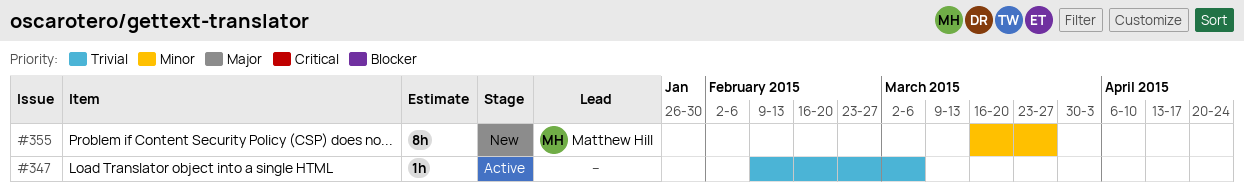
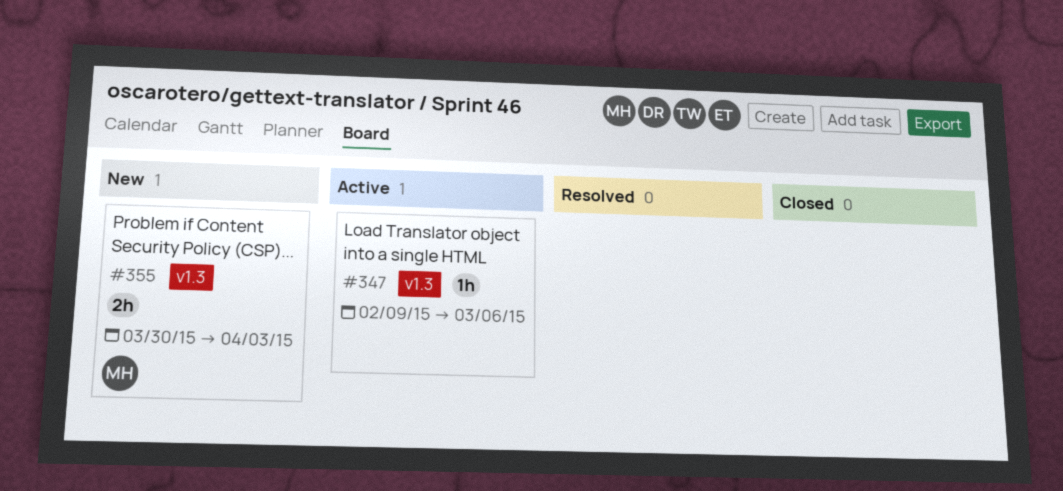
#355, estimate: 8h -> 2h
#355, start: Mar 16 -> Mar 30
#355, due: Mar 27 -> Apr 3

